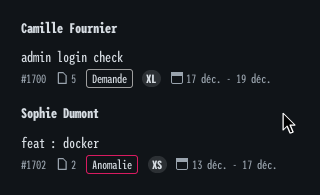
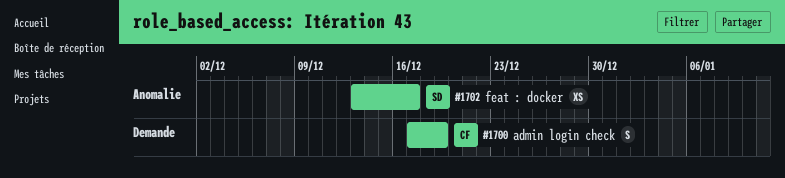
#1700, estimate: XL -> S

